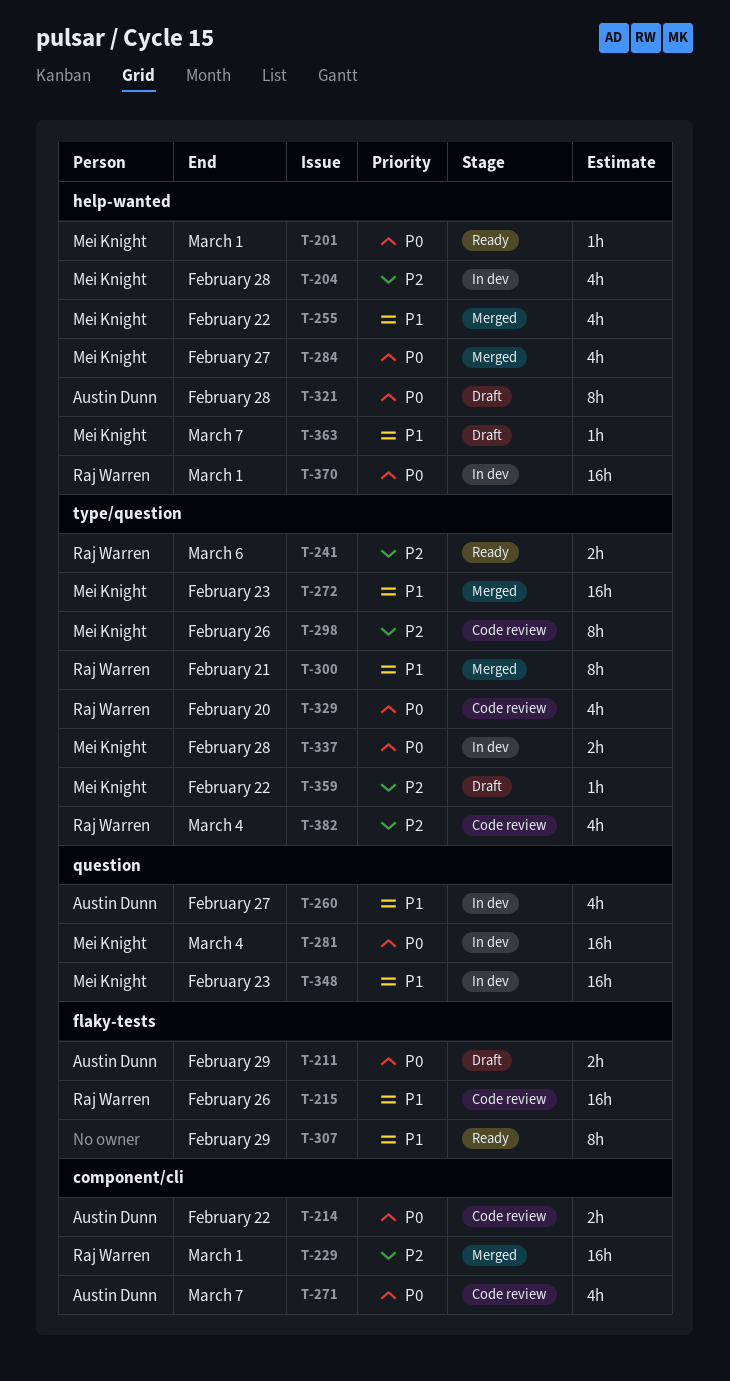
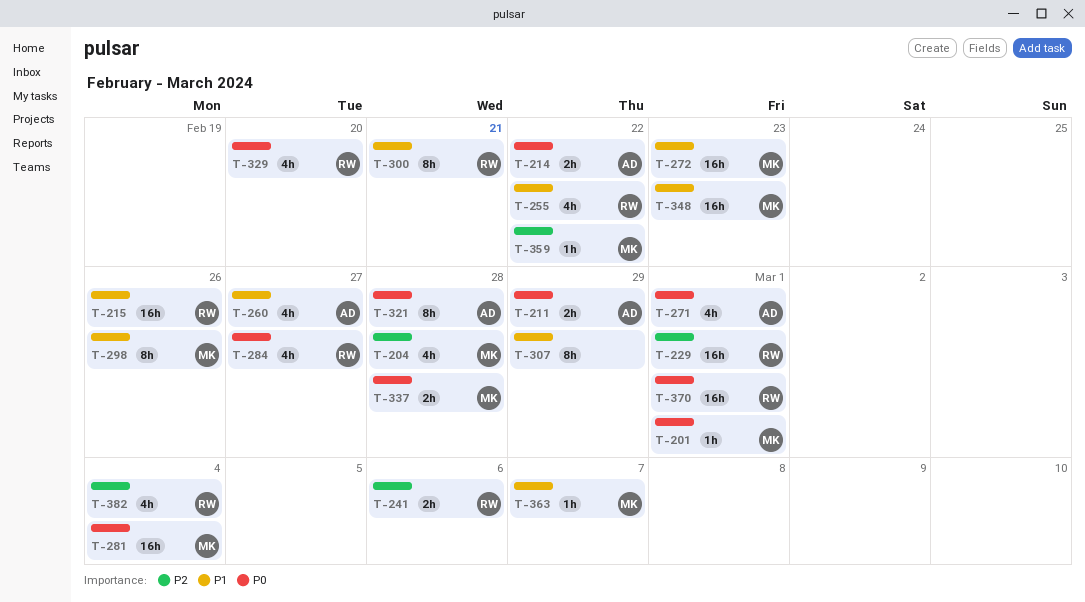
T-255, owner: Mei Knight -> Raj Warren
T-271, due: Mar 7 -> Mar 1
T-284, owner: Mei Knight -> Raj Warren
T-298, priority: P2 -> P1

